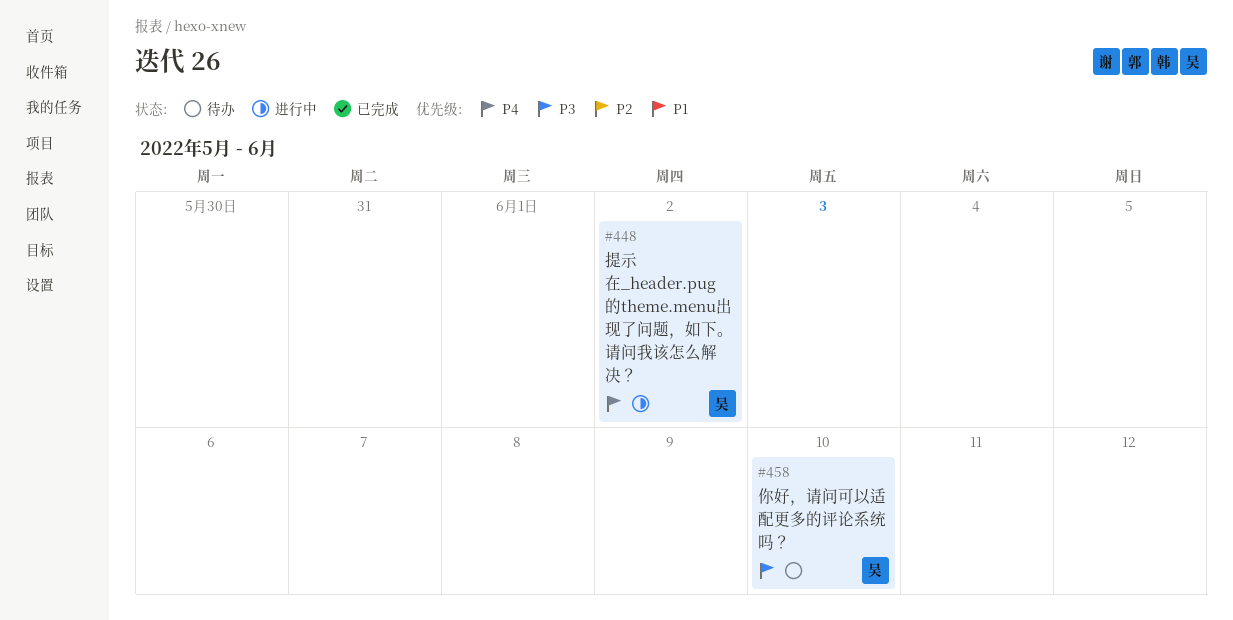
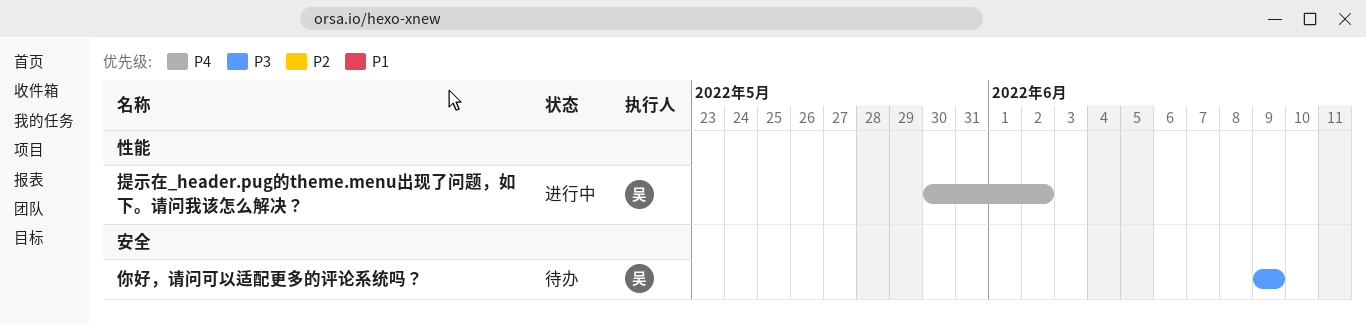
你好，请问可以适配更多的评论系统吗？, due: Jun 10 -> Jun 9

